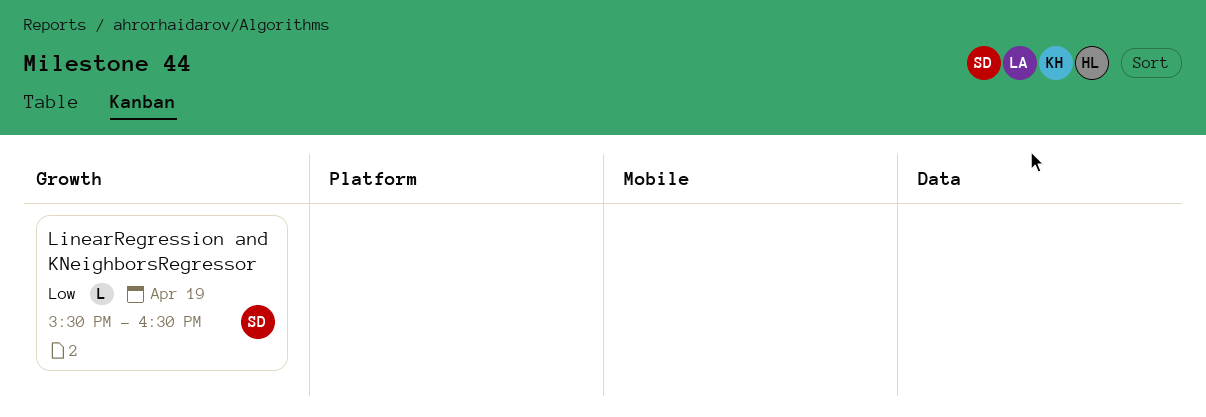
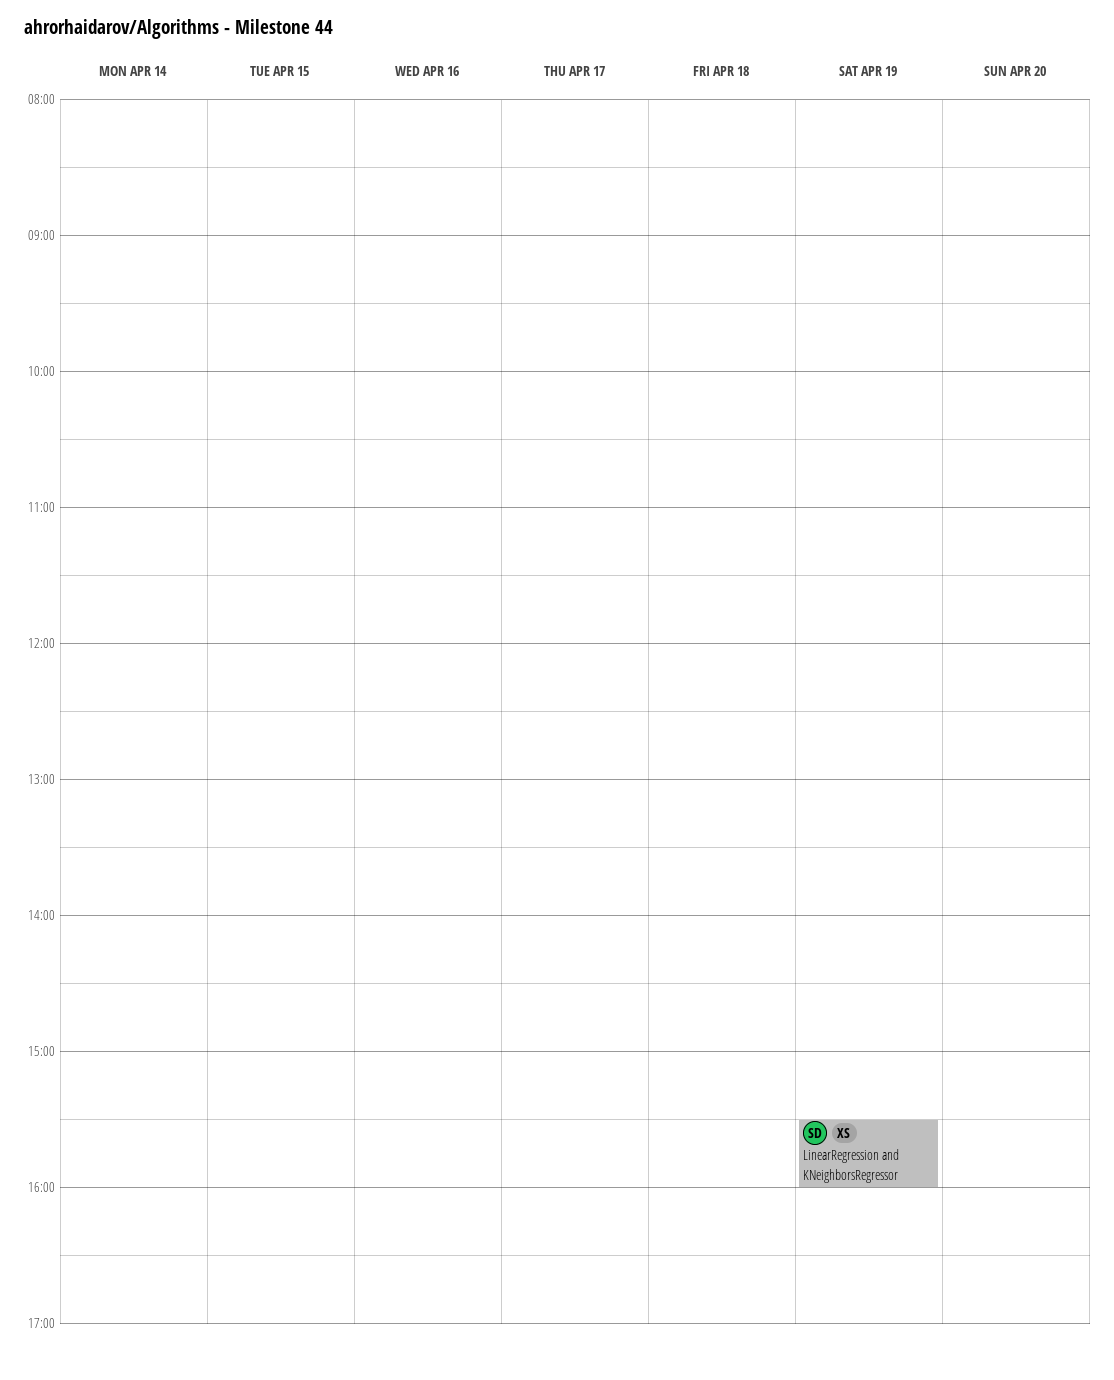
LinearRegression and KNeighborsRegressor, estimate: L -> XS
LinearRegression and KNeighborsRegressor, ends: 16:30 -> 16:00

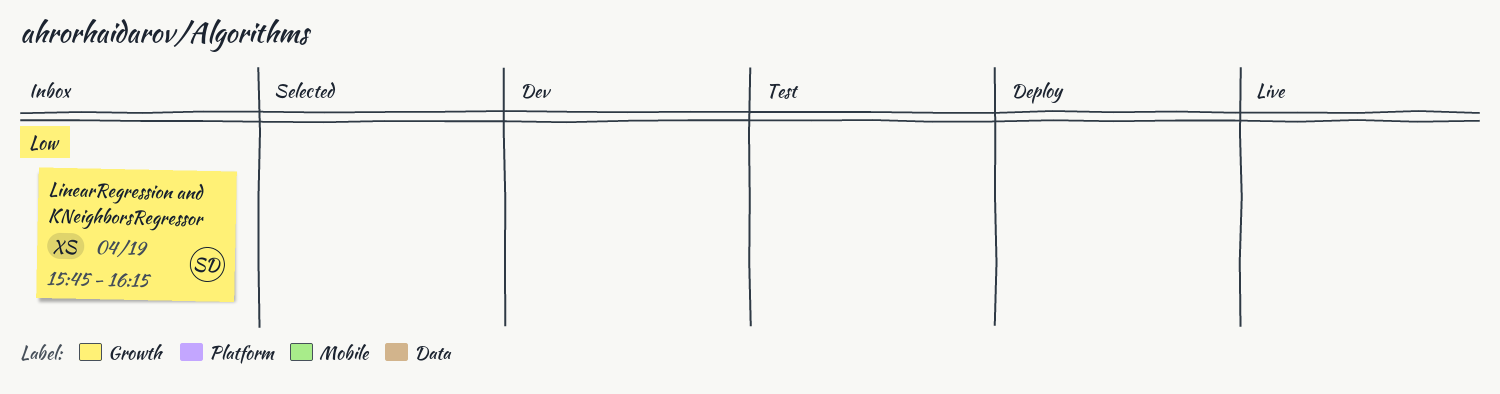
LinearRegression and KNeighborsRegressor, begins: 15:30 -> 15:45
LinearRegression and KNeighborsRegressor, ends: 16:00 -> 16:15

